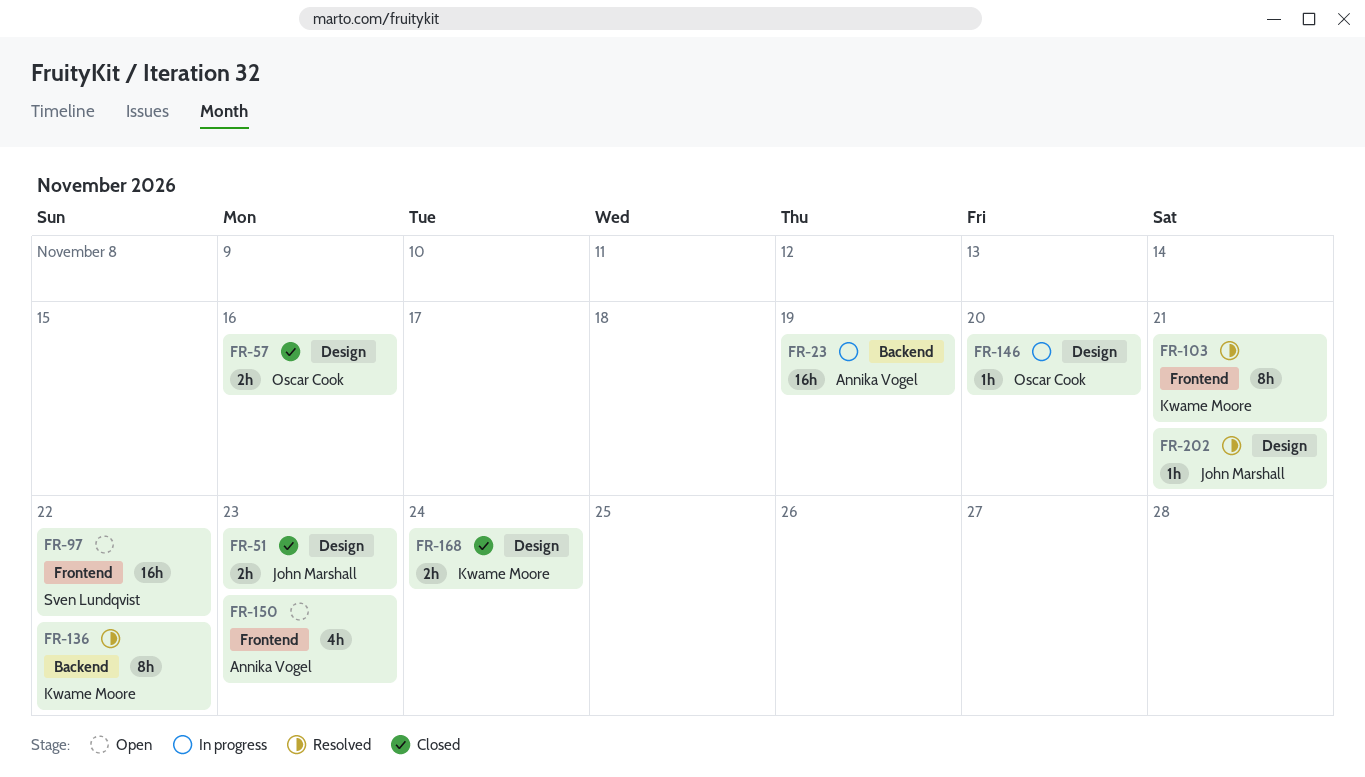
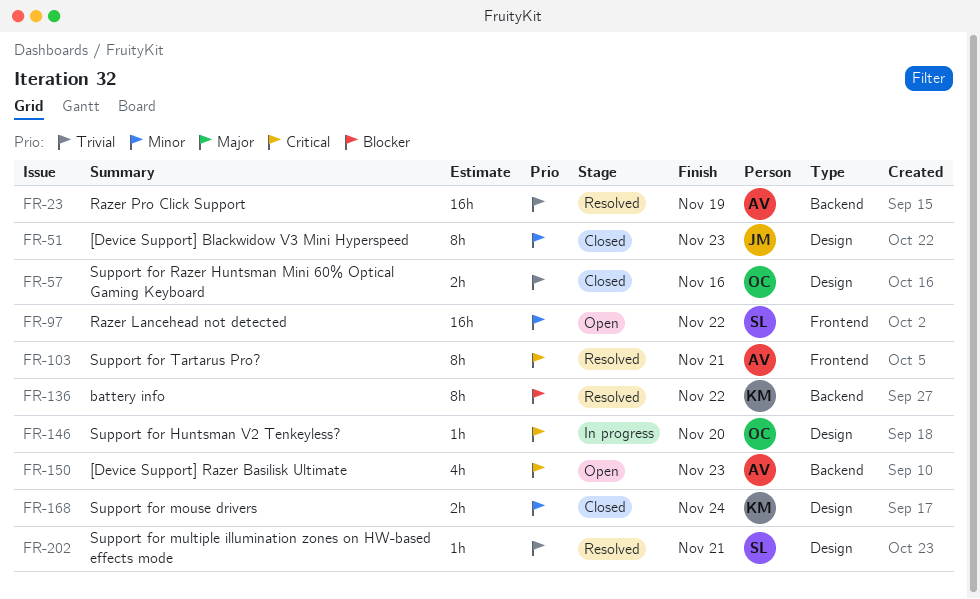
FR-23, status: In progress -> Resolved
FR-51, estimate: 2h -> 8h
FR-103, owner: Kwame Moore -> Annika Vogel
FR-150, label: Frontend -> Backend
FR-202, owner: John Marshall -> Sven Lundqvist

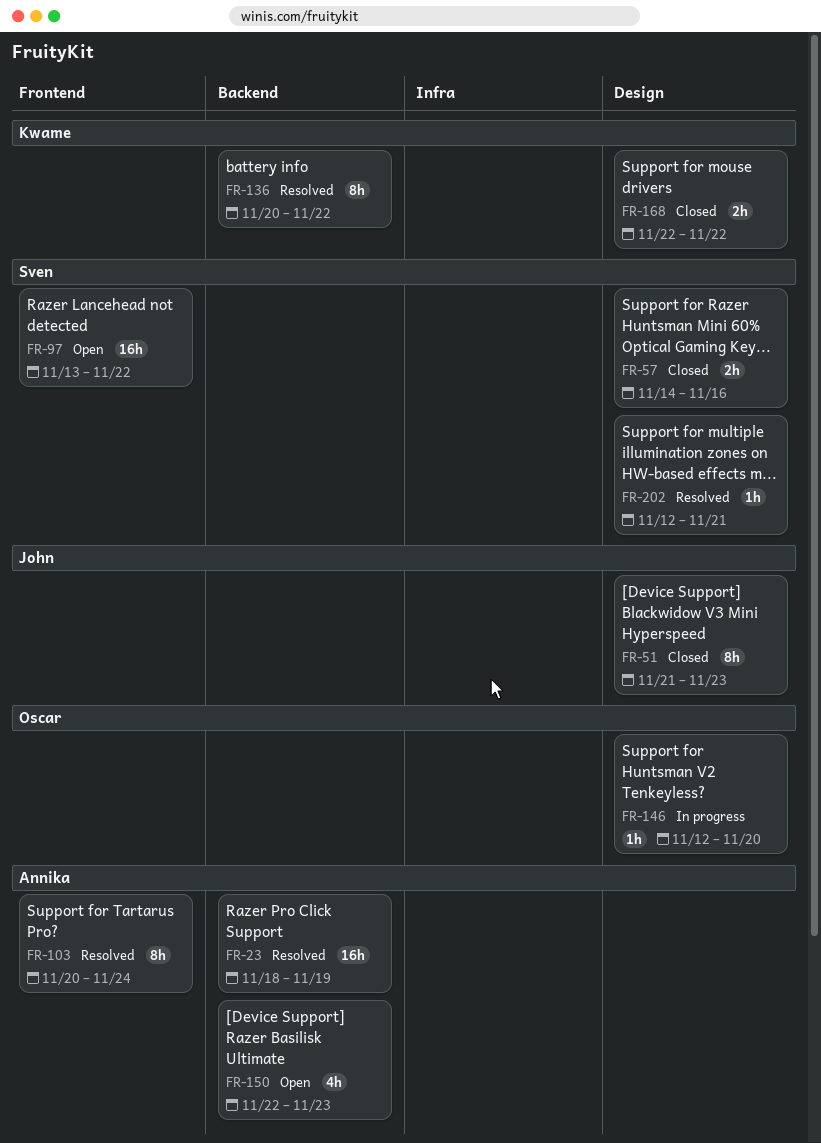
FR-57, owner: Oscar -> Sven
FR-103, due: Nov 21 -> Nov 24
FR-168, due: Nov 24 -> Nov 22

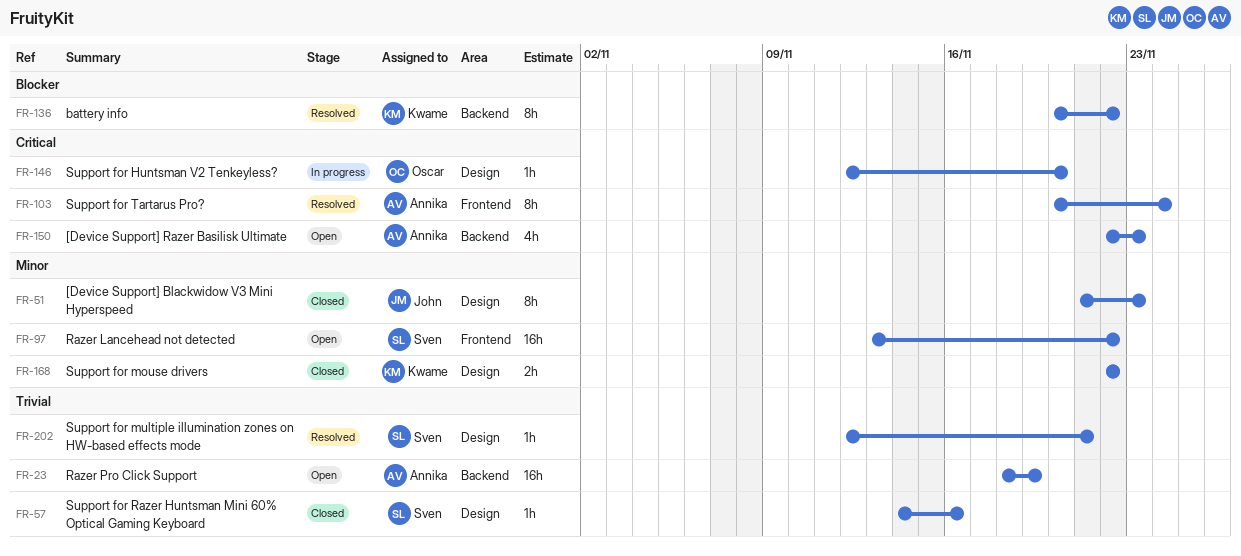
FR-23, status: Resolved -> Open
FR-57, estimate: 2h -> 1h

